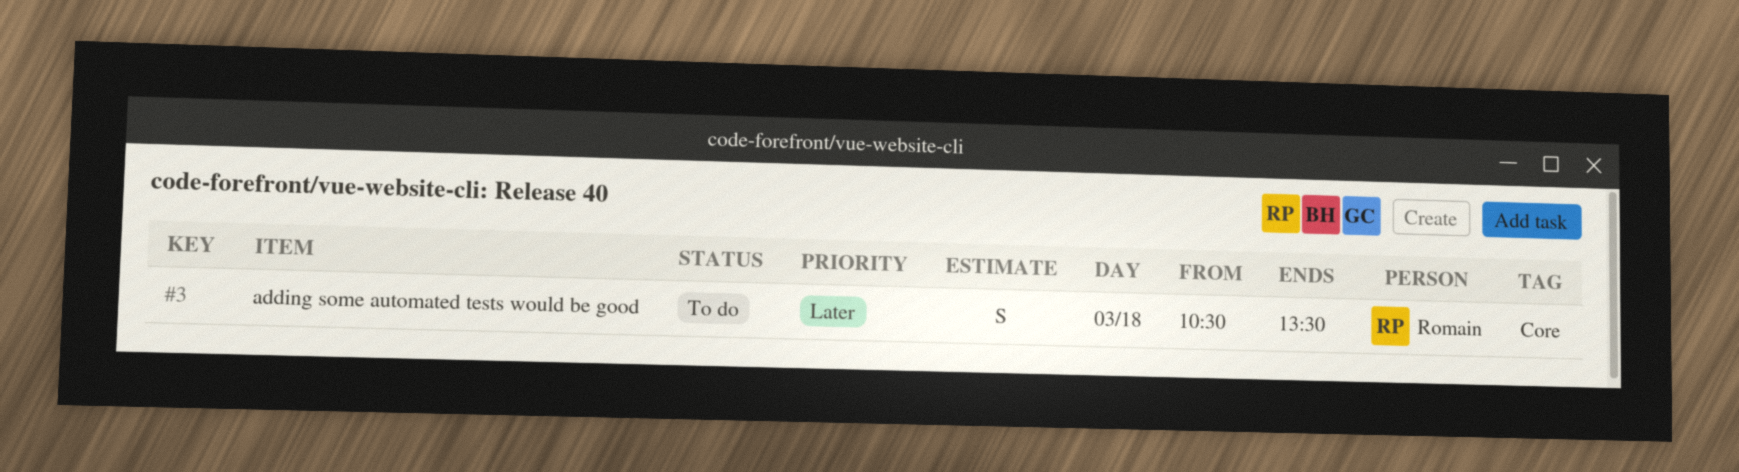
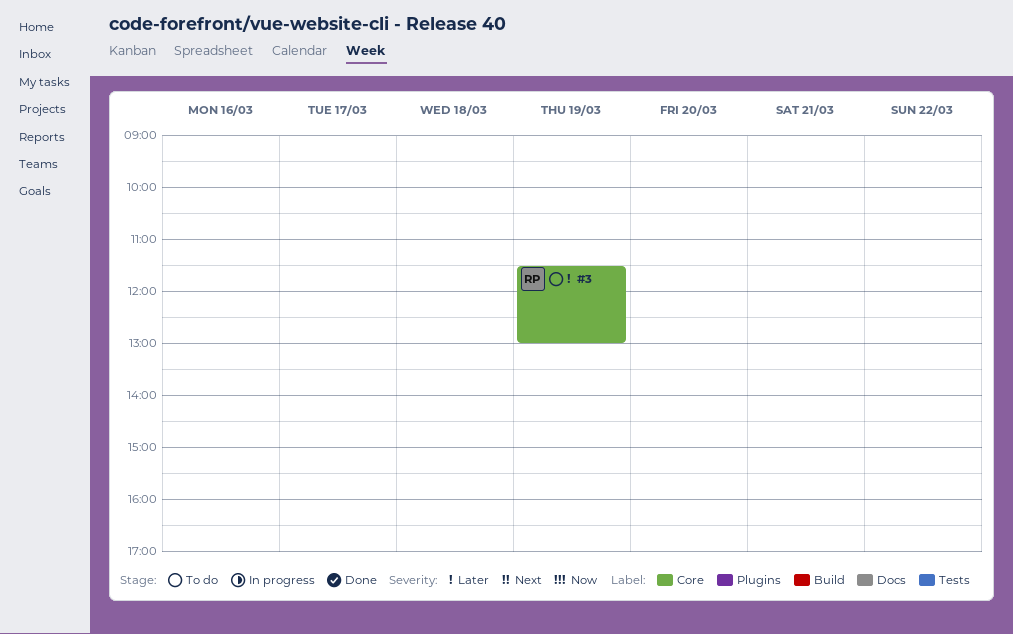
#3, day: Mar 18 -> Mar 19
#3, begins: 10:30 -> 11:30
#3, ends: 13:30 -> 13:00

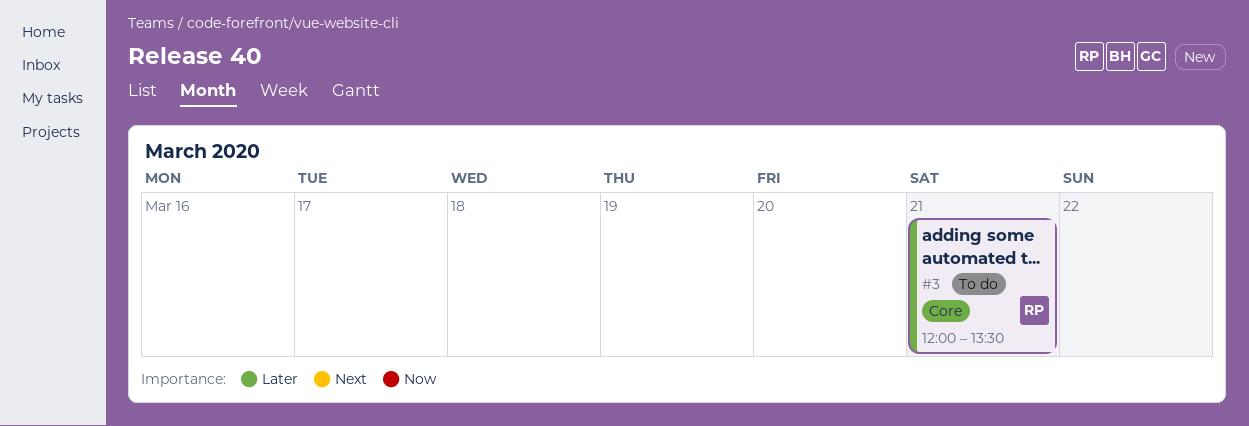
#3, day: Mar 19 -> Mar 21
#3, begins: 11:30 -> 12:00
#3, ends: 13:00 -> 13:30

